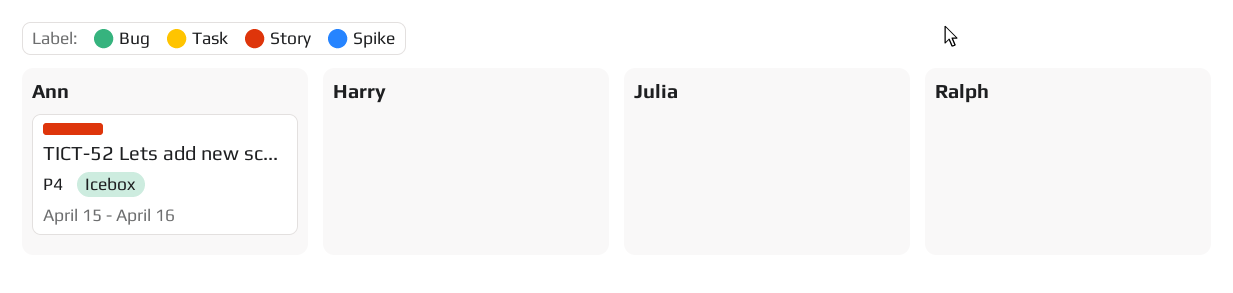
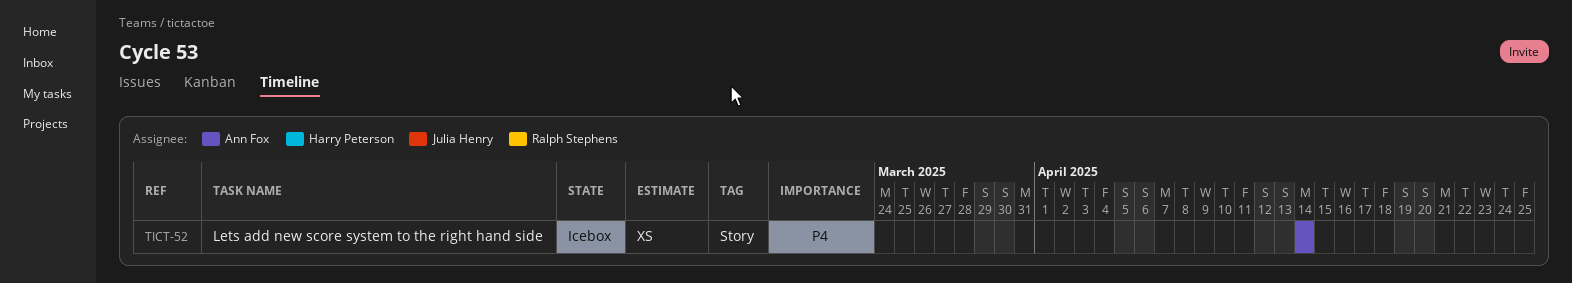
TICT-52, start: Apr 15 -> Apr 14
TICT-52, due: Apr 16 -> Apr 14

